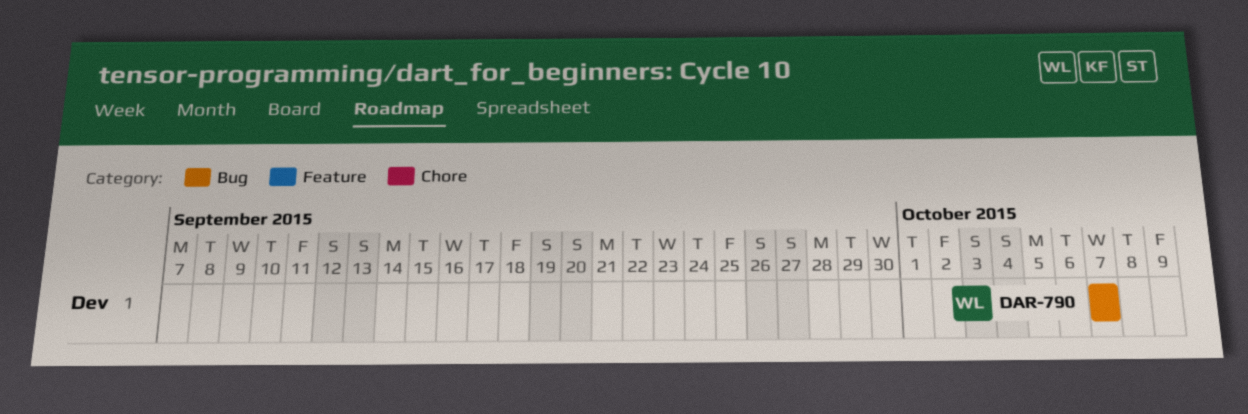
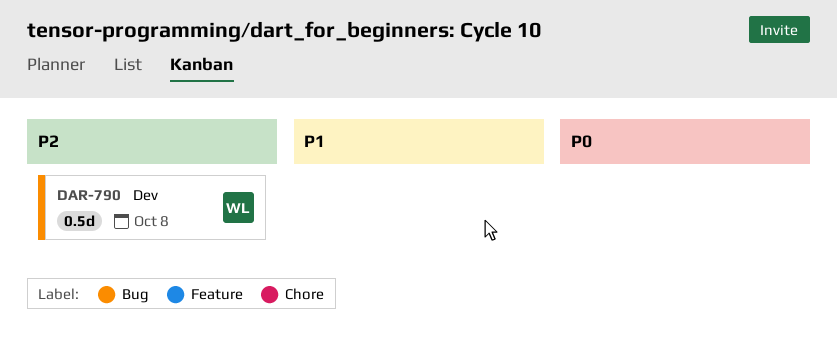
DAR-790, due: Oct 7 -> Oct 8

